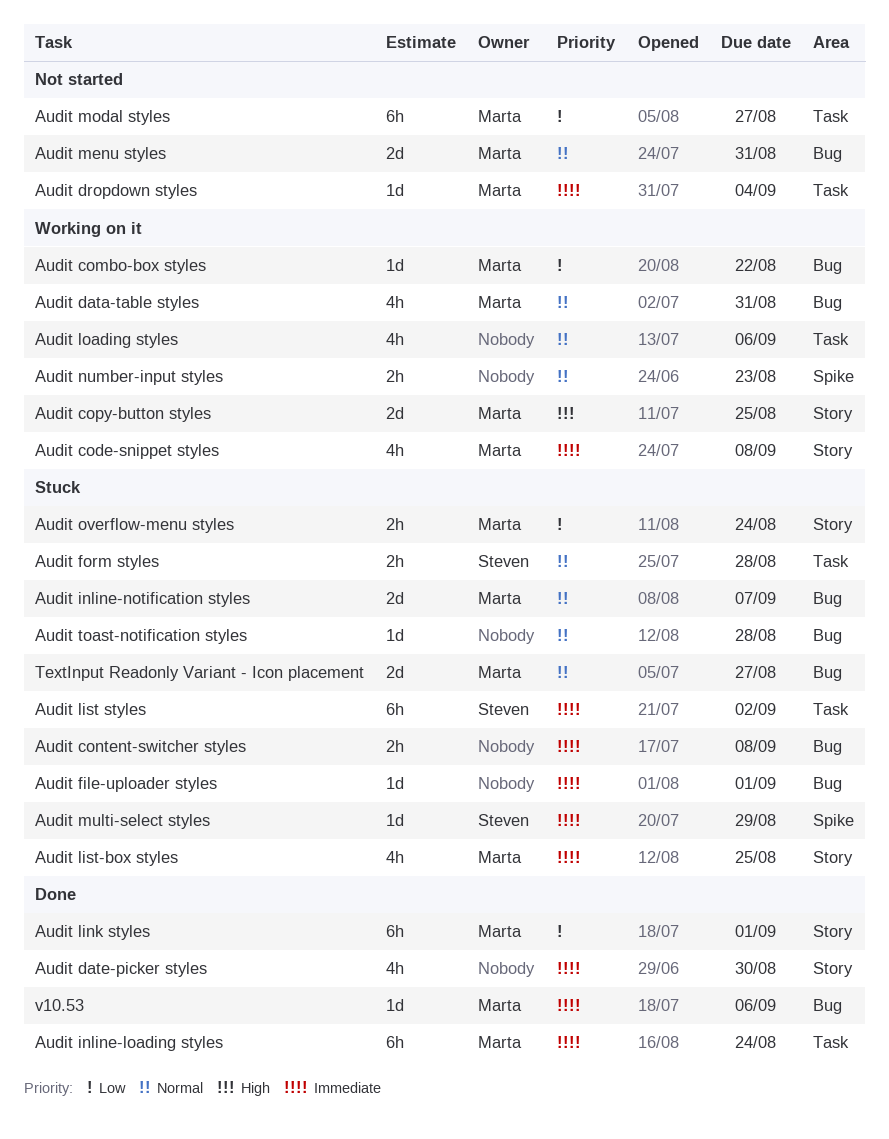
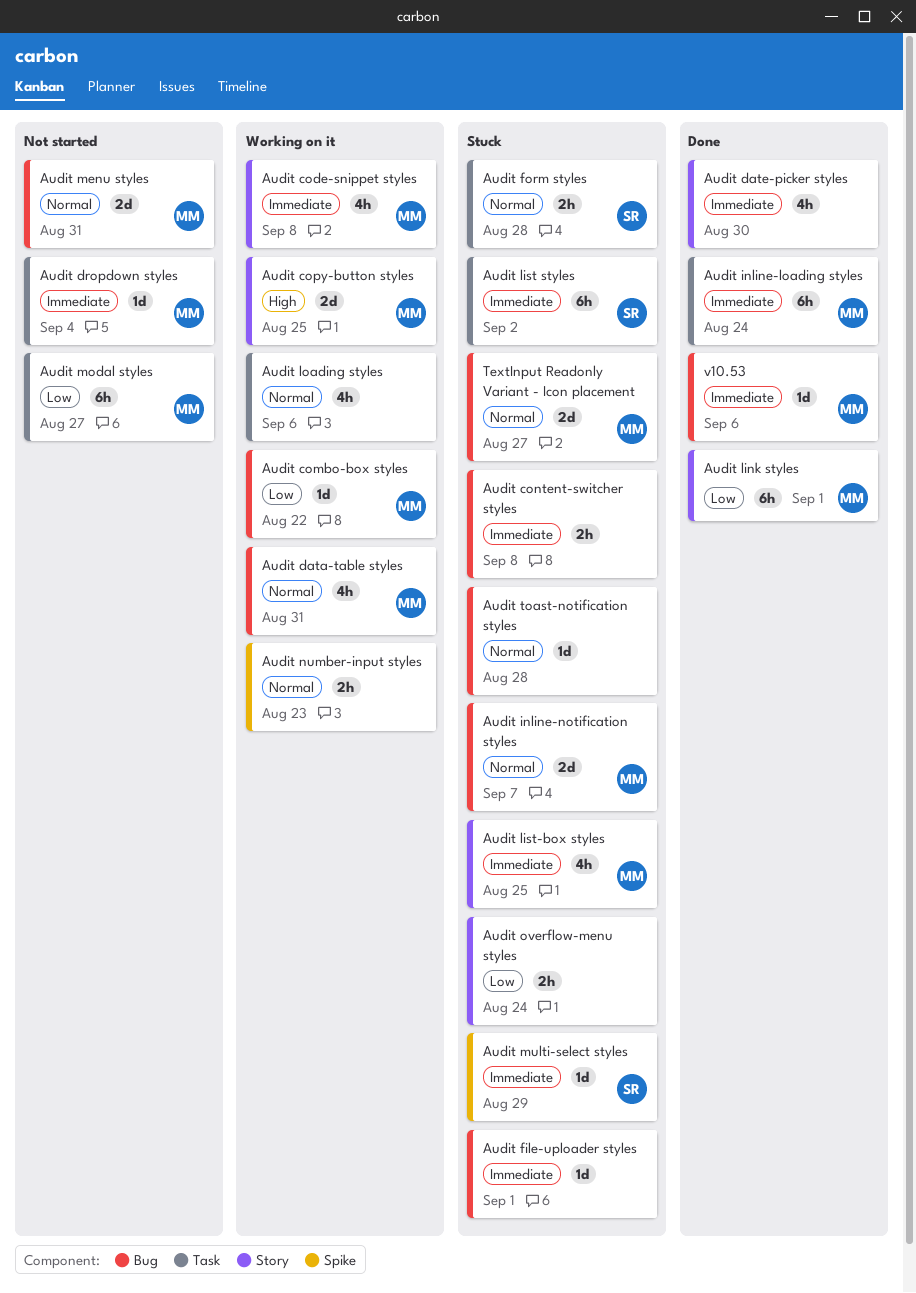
Audit overflow-menu styles, owner: Marta -> none

